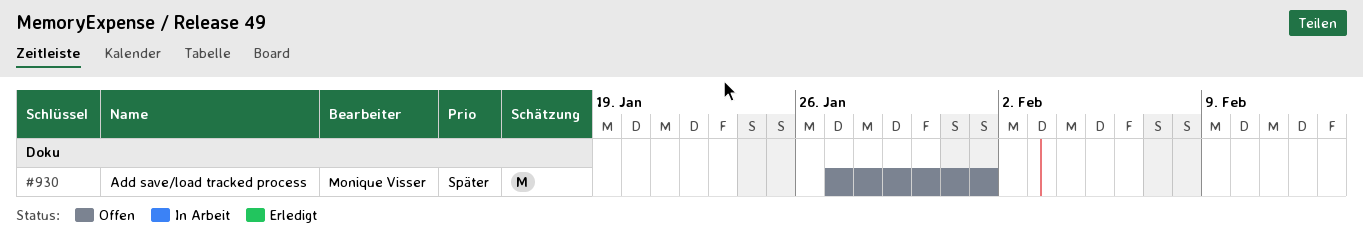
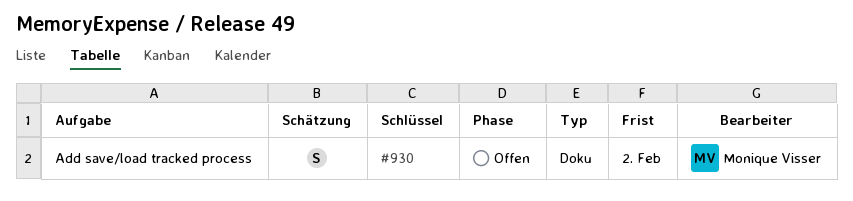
#930, estimate: M -> S
#930, due: Feb 1 -> Feb 2

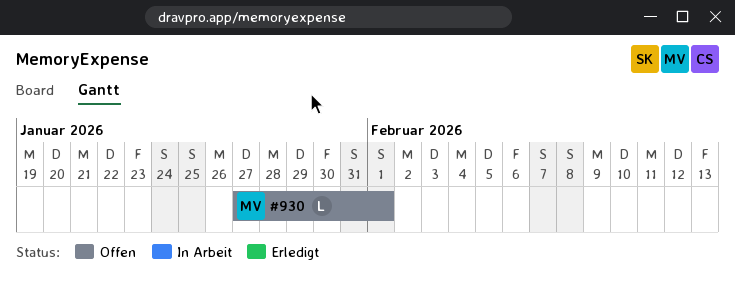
#930, estimate: S -> L
#930, due: Feb 2 -> Feb 1

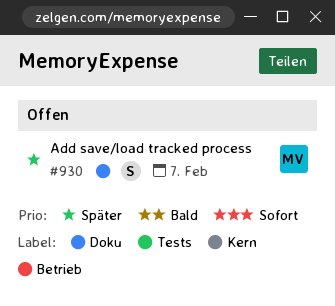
#930, estimate: L -> S
#930, due: Feb 1 -> Feb 7

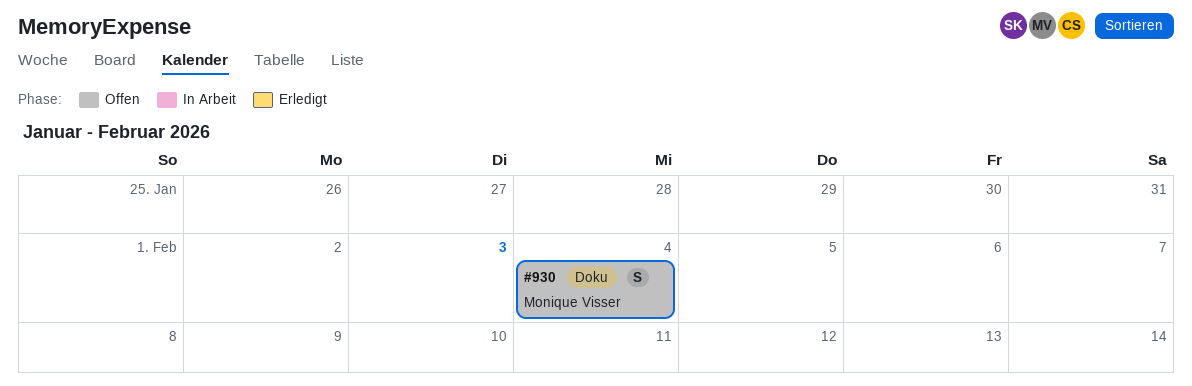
#930, due: Feb 7 -> Feb 4

